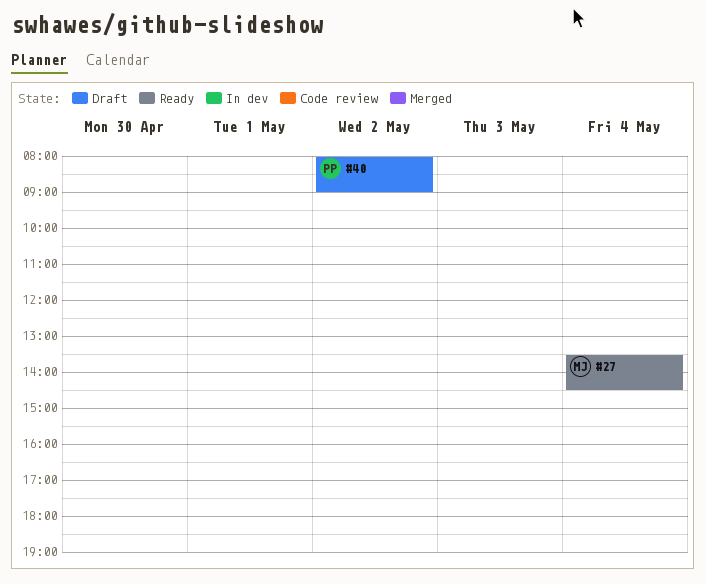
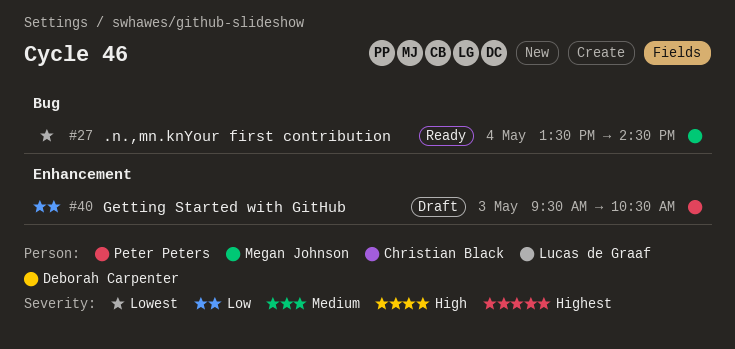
#40, day: May 2 -> May 3
#40, begins: 08:00 -> 09:30
#40, ends: 09:00 -> 10:30

